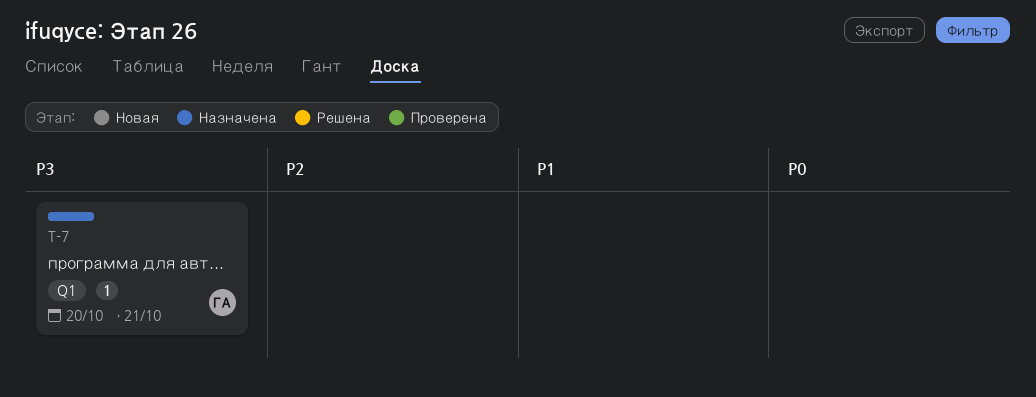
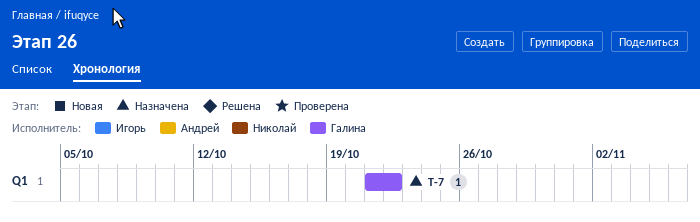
T-7, start: Oct 20 -> Oct 21
T-7, due: Oct 21 -> Oct 22

